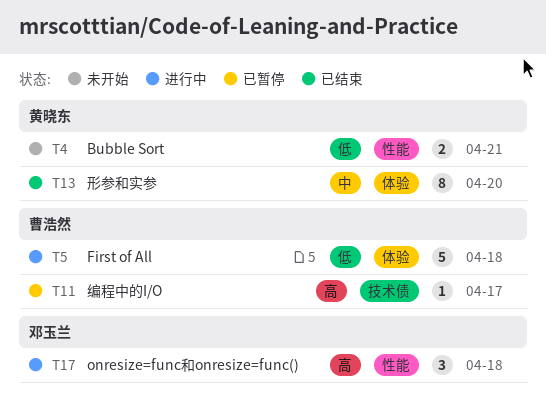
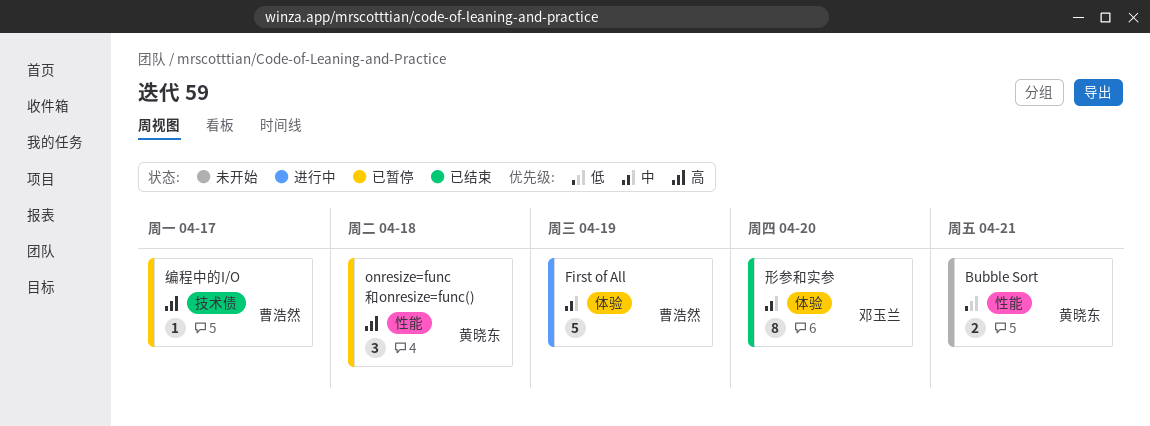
First of All, priority: 低 -> 中
First of All, due: Apr 18 -> Apr 19
onresize=func和onresize=func(), status: 进行中 -> 已暂停
onresize=func和onresize=func(), owner: 邓玉兰 -> 黄晓东
形参和实参, owner: 黄晓东 -> 邓玉兰

